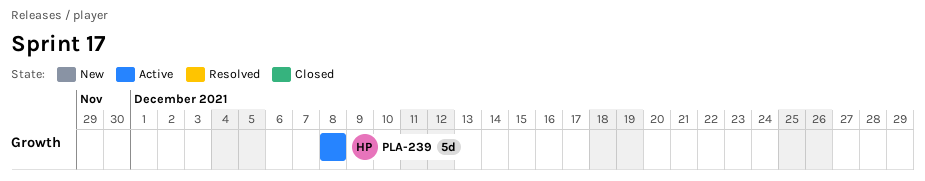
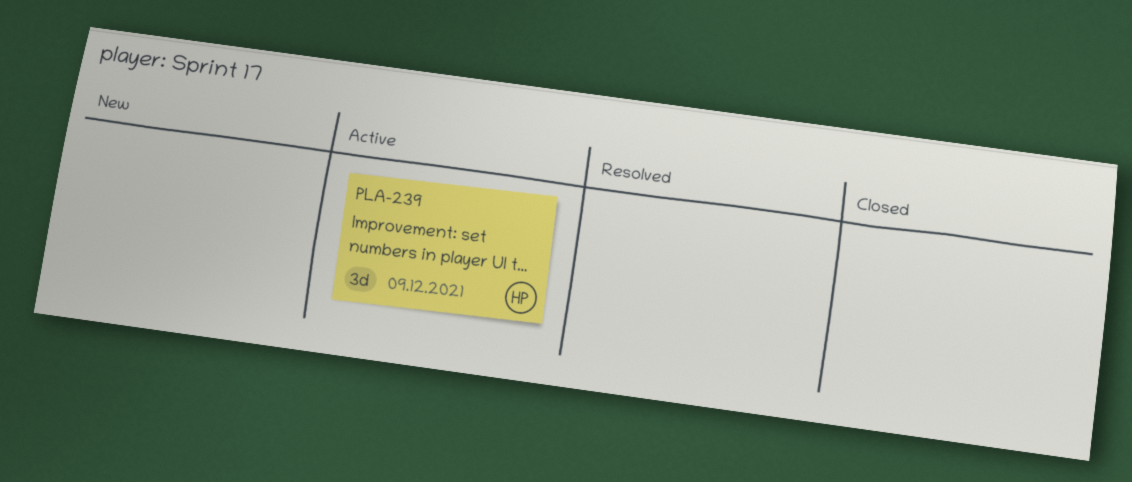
PLA-239, estimate: 5d -> 3d
PLA-239, due: Dec 8 -> Dec 9

